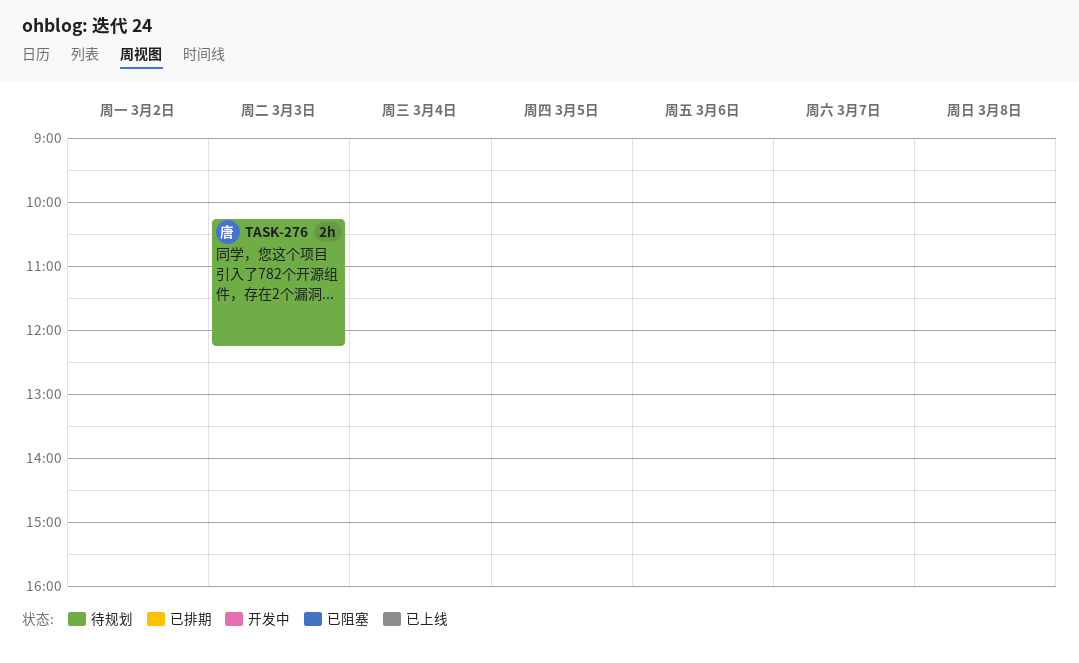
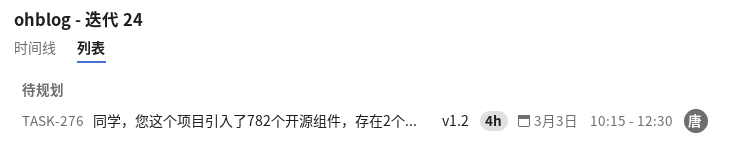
TASK-276, estimate: 2h -> 4h
TASK-276, ends: 12:15 -> 12:30

